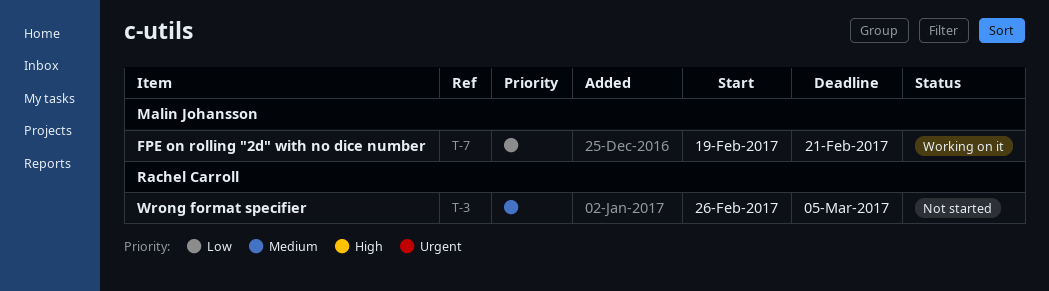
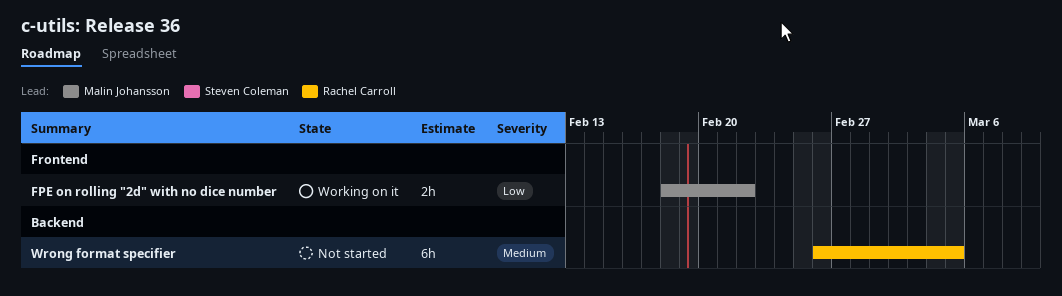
FPE on rolling "2d" with no dice number, start: Feb 19 -> Feb 18
FPE on rolling "2d" with no dice number, due: Feb 21 -> Feb 22

